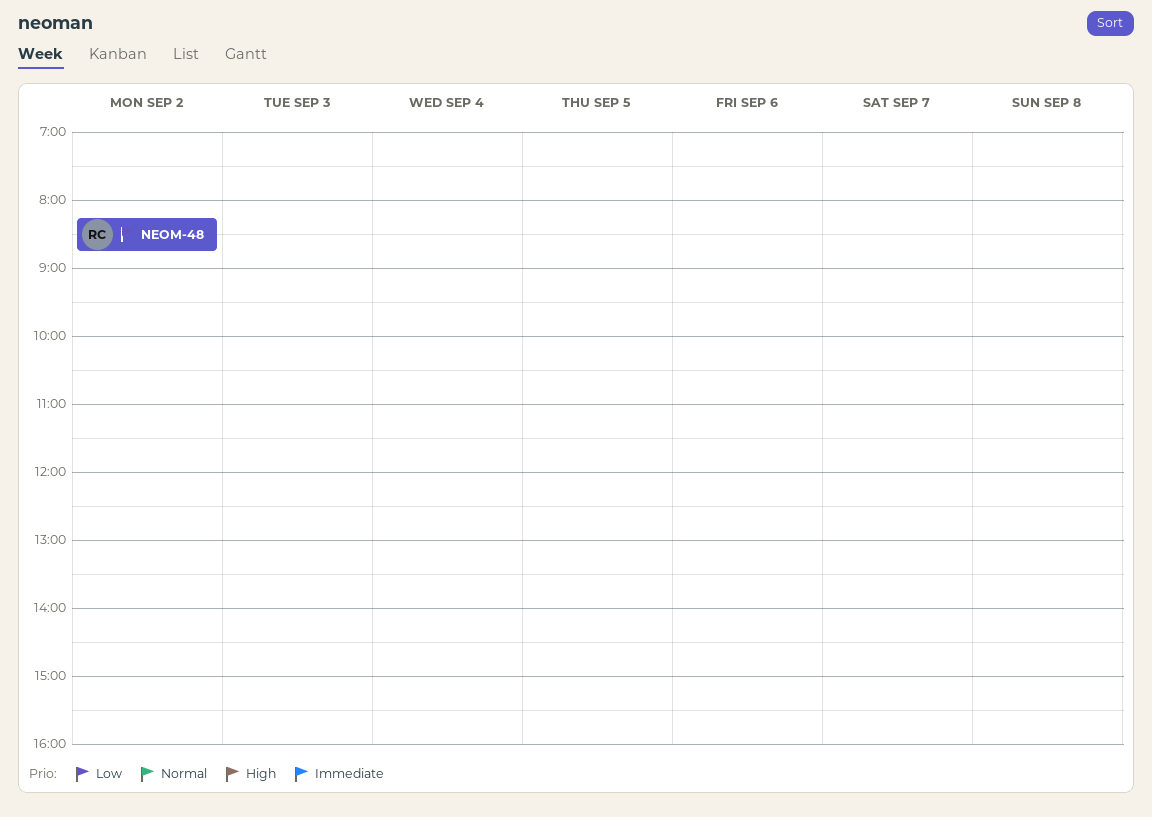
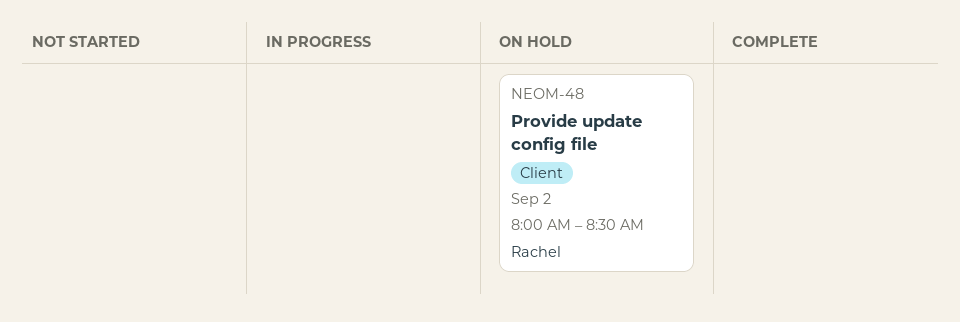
NEOM-48, begins: 08:15 -> 08:00
NEOM-48, ends: 08:45 -> 08:30

